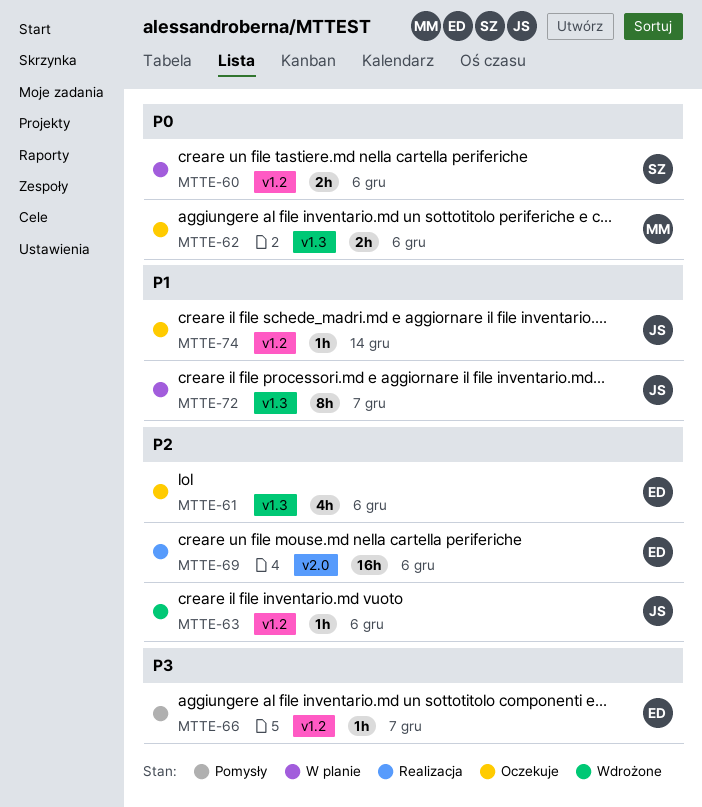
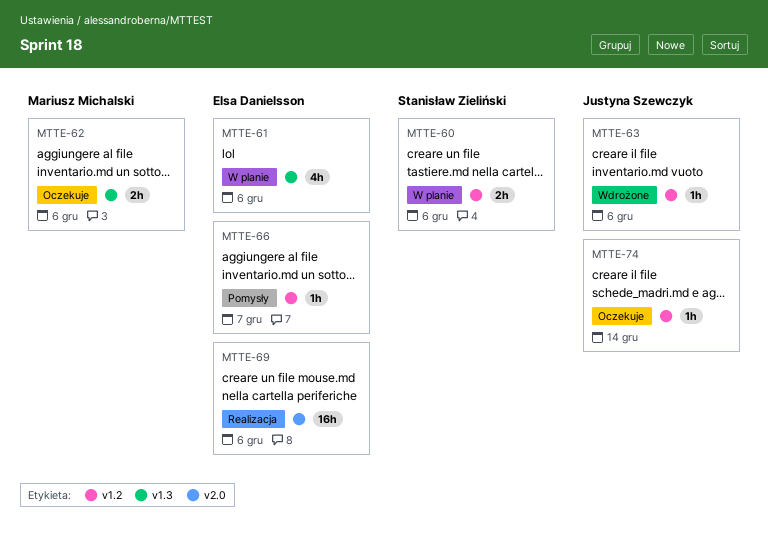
MTTE-61, status: Oczekuje -> W planie
MTTE-72: present -> none

